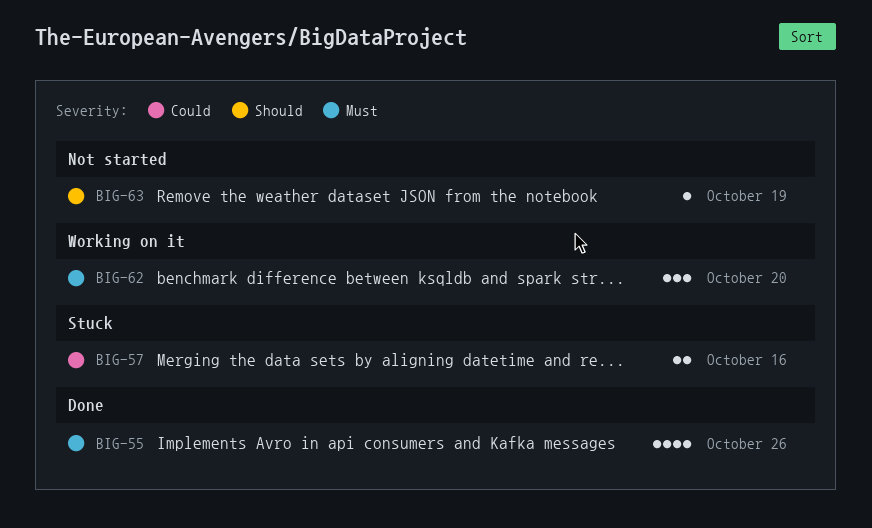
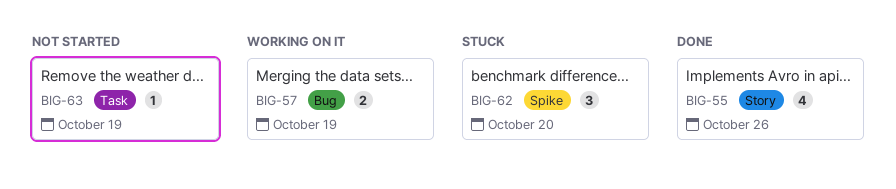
BIG-57, status: Stuck -> Working on it
BIG-57, due: Oct 16 -> Oct 19
BIG-62, status: Working on it -> Stuck

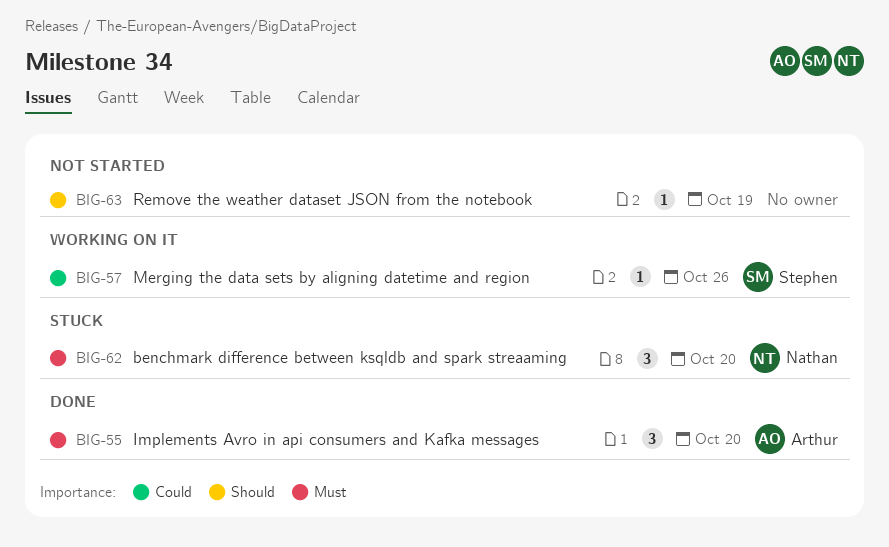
BIG-55, estimate: 4 -> 3
BIG-55, due: Oct 26 -> Oct 20
BIG-57, estimate: 2 -> 1
BIG-57, due: Oct 19 -> Oct 26

